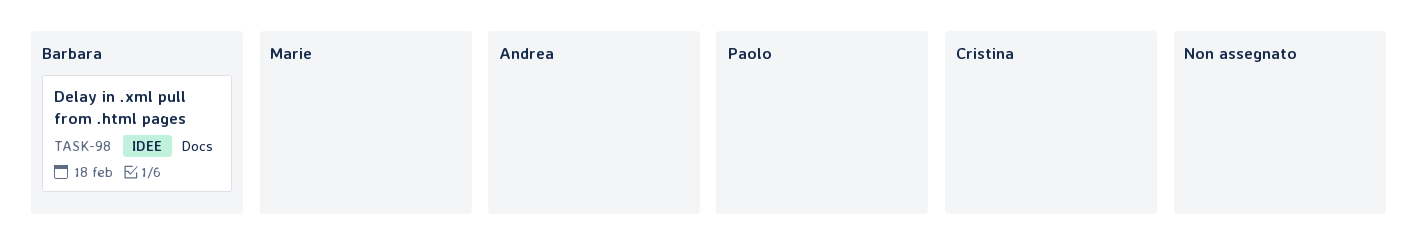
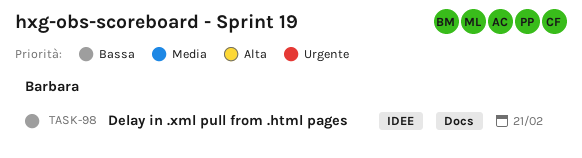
TASK-98, due: Feb 18 -> Feb 21

